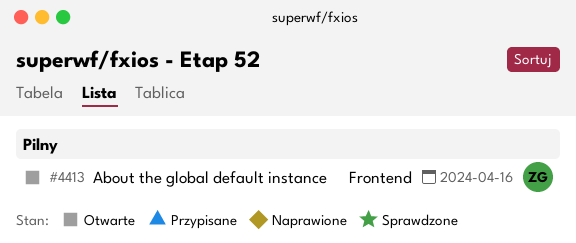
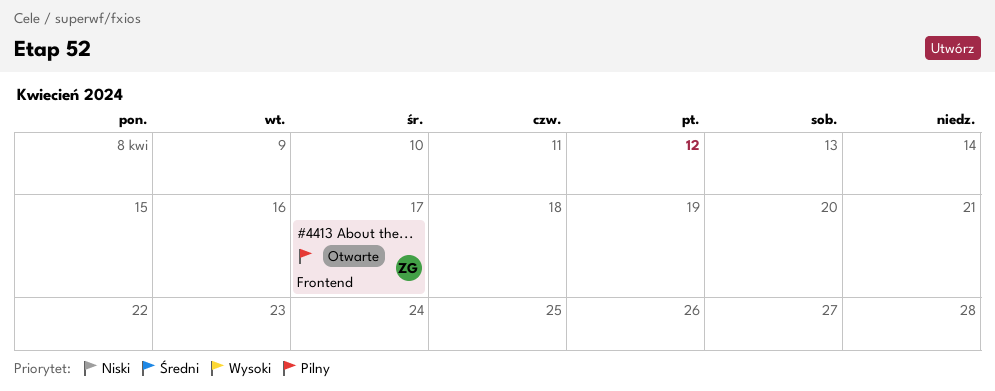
#4413, due: Apr 16 -> Apr 17

